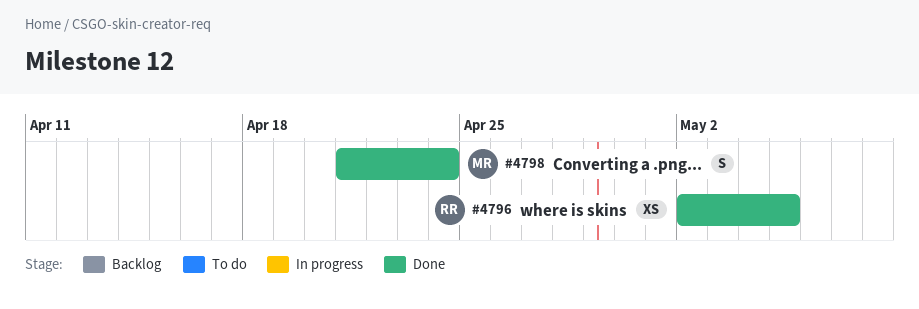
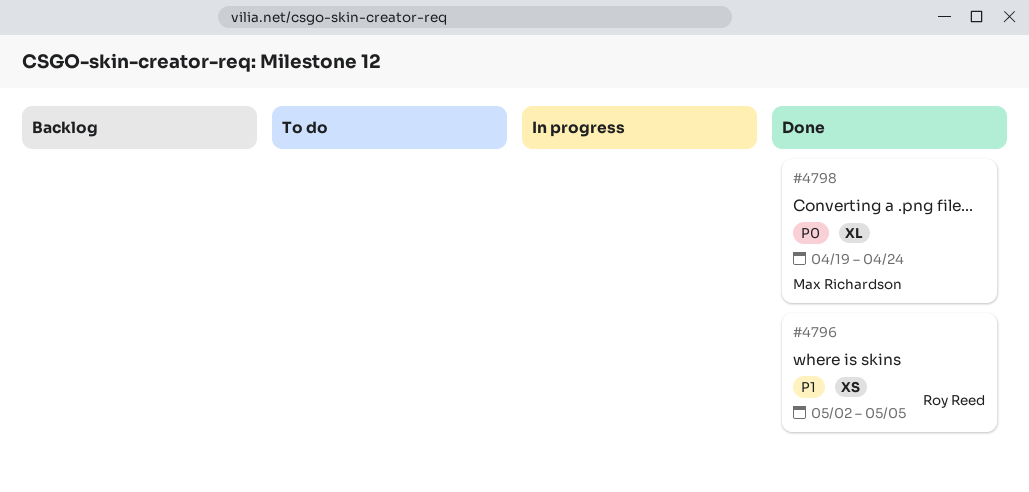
#4798, estimate: S -> XL
#4798, start: Apr 21 -> Apr 19

